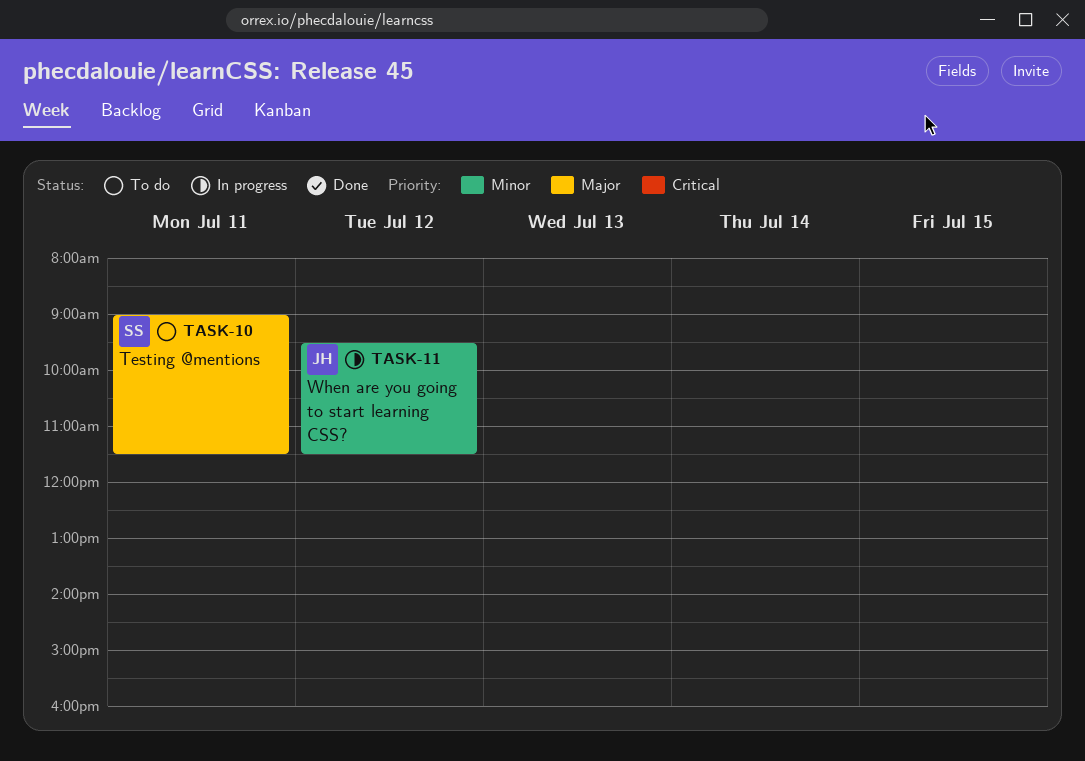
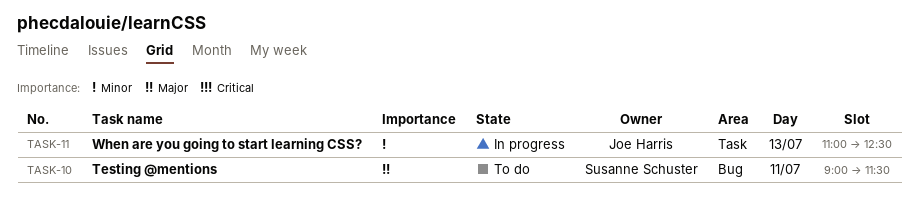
TASK-11, day: Jul 12 -> Jul 13
TASK-11, begins: 09:30 -> 11:00
TASK-11, ends: 11:30 -> 12:30

